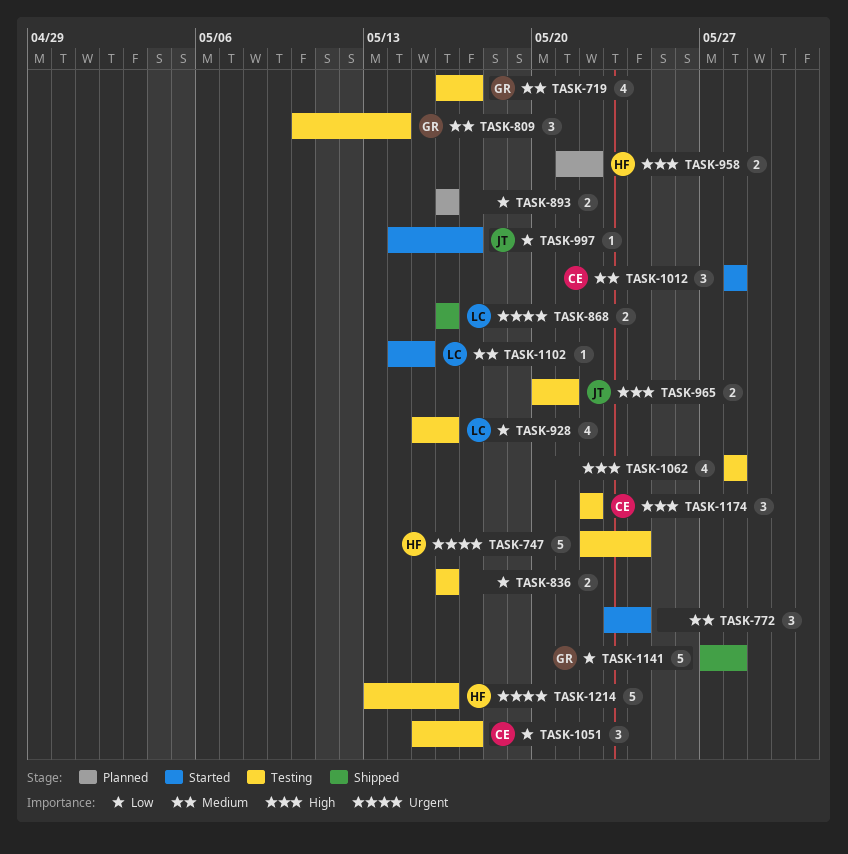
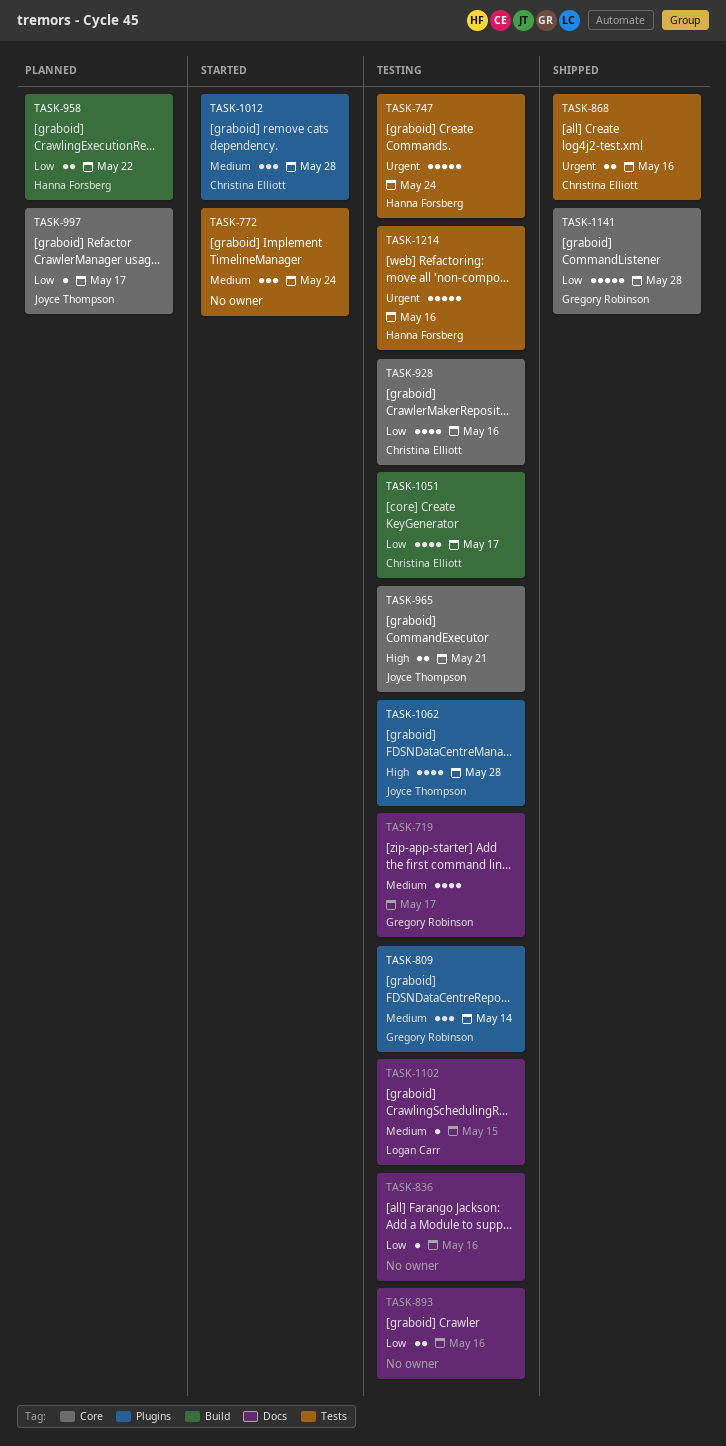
TASK-836, estimate: 2 -> 1
TASK-868, owner: Logan Carr -> Christina Elliott
TASK-893, status: Planned -> Testing
TASK-928, owner: Logan Carr -> Christina Elliott
TASK-958, priority: High -> Low
TASK-997, status: Started -> Planned
TASK-1051, estimate: 3 -> 4
TASK-1062, owner: none -> Joyce Thompson
TASK-1102, status: Started -> Testing
TASK-1174: present -> none

